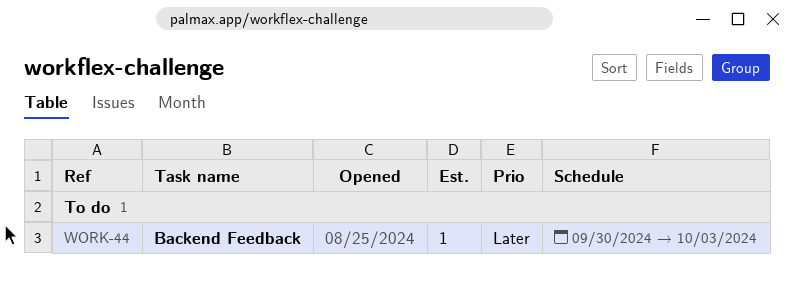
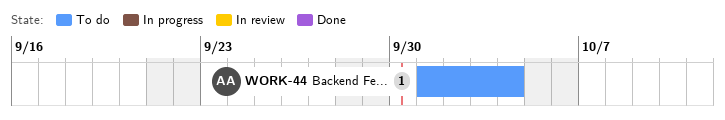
WORK-44, start: Sep 30 -> Oct 1
WORK-44, due: Oct 3 -> Oct 4

